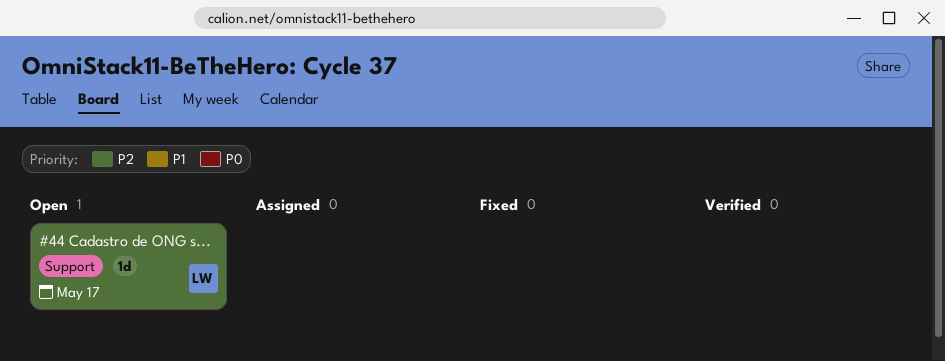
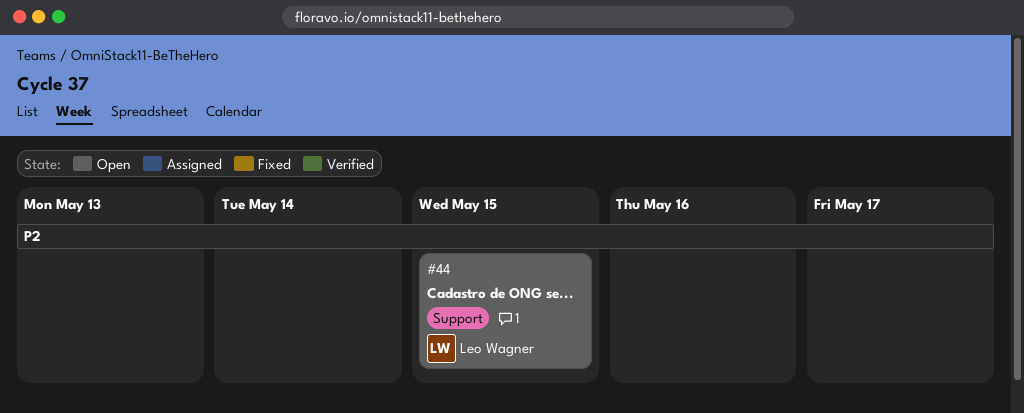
#44, due: May 17 -> May 15

